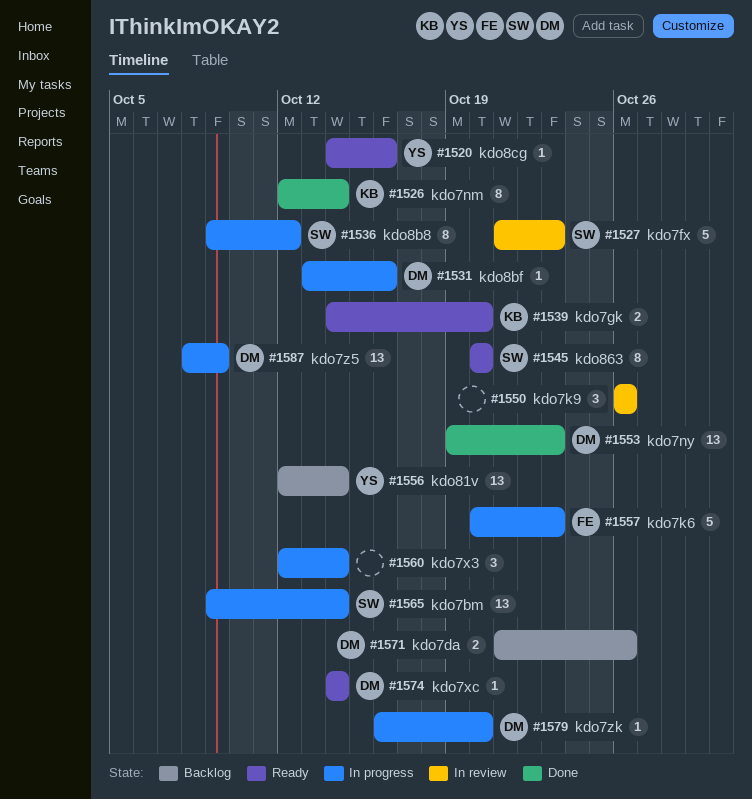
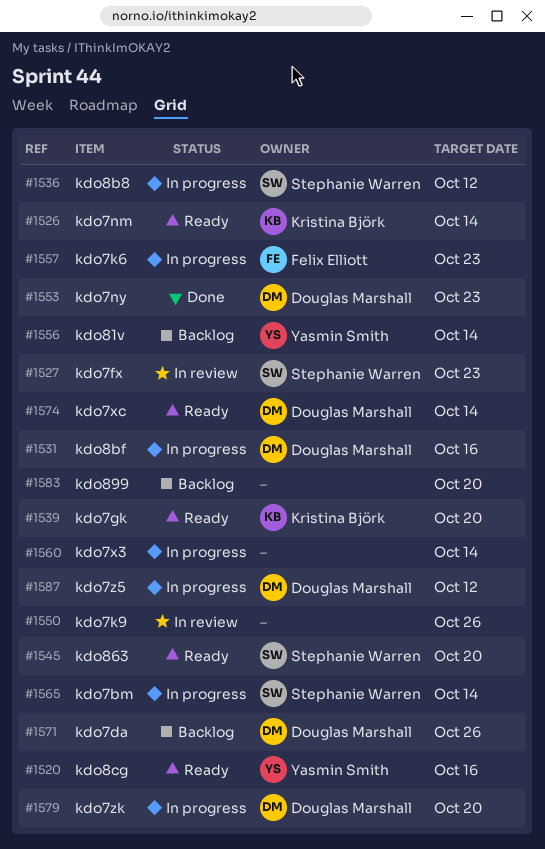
#1526, status: Done -> Ready
#1583: none -> present
#1587, due: Oct 9 -> Oct 12

